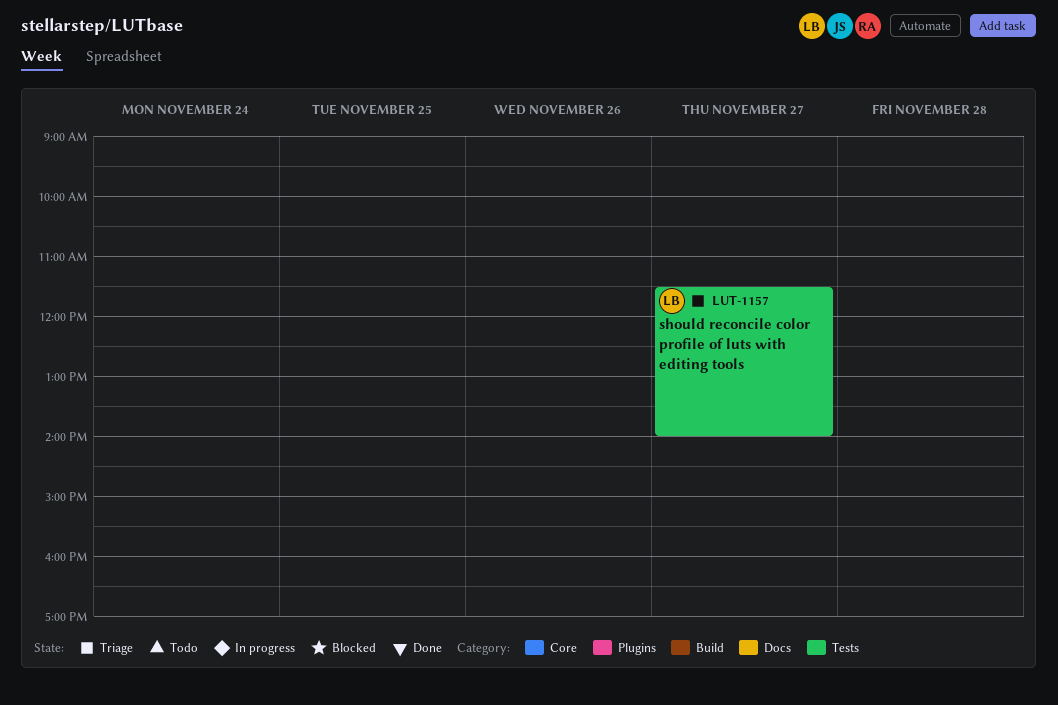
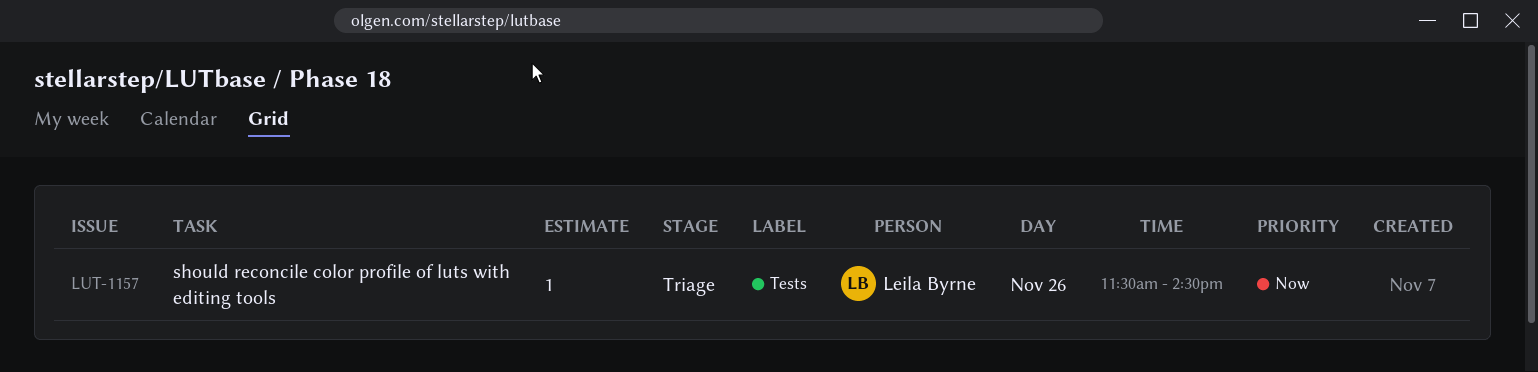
LUT-1157, day: Nov 27 -> Nov 26
LUT-1157, ends: 14:00 -> 14:30

